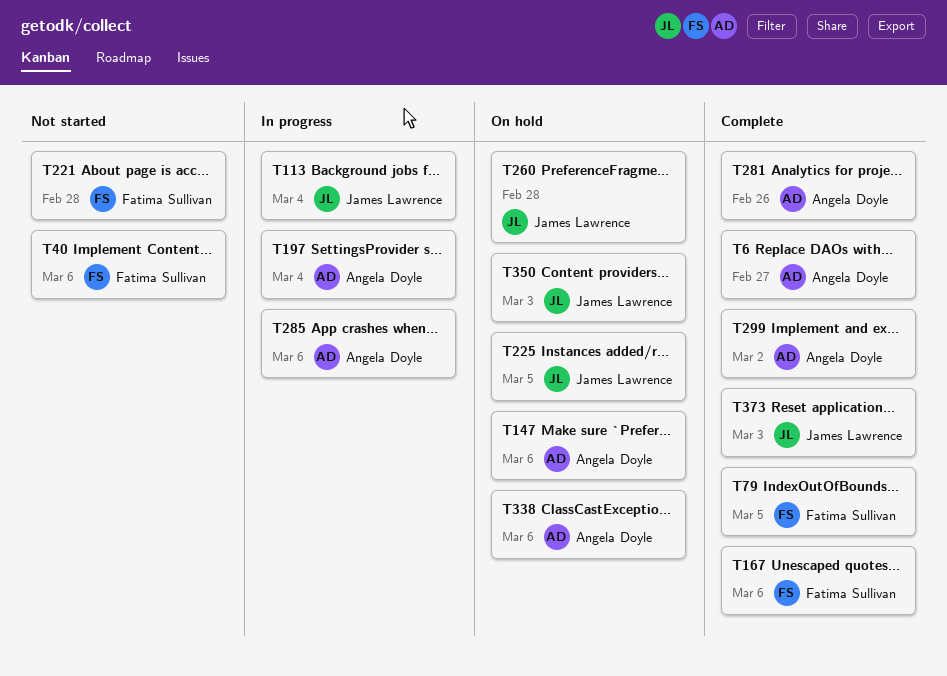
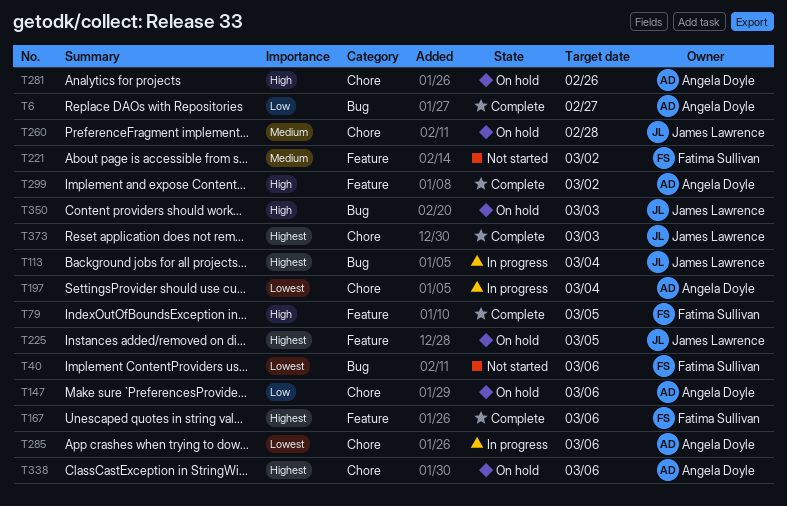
T221, due: Feb 28 -> Mar 2
T281, status: Complete -> On hold

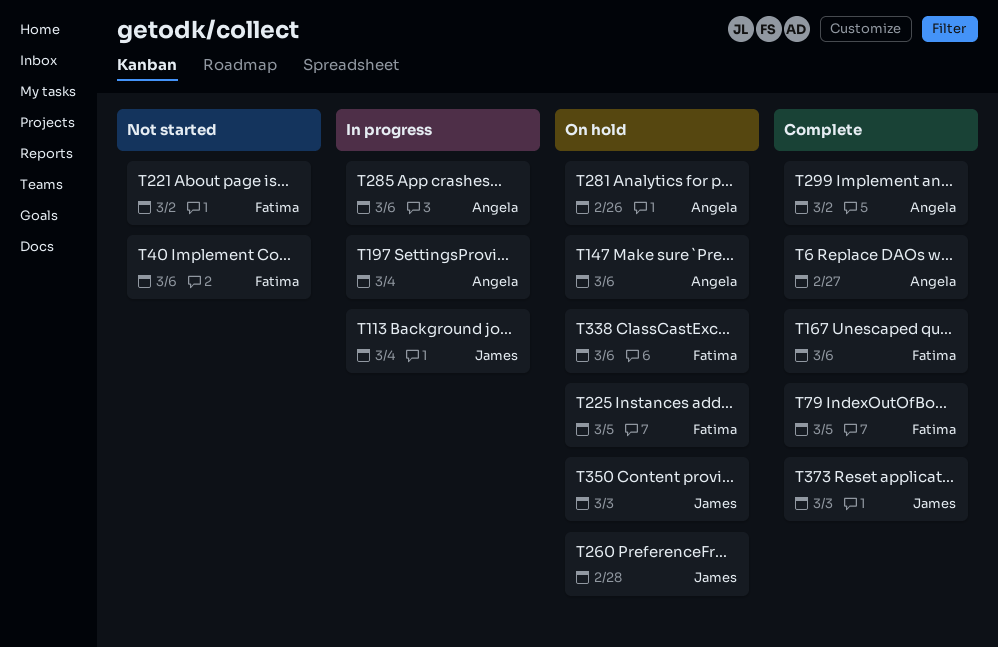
T225, owner: James Lawrence -> Fatima Sullivan
T338, owner: Angela Doyle -> Fatima Sullivan

